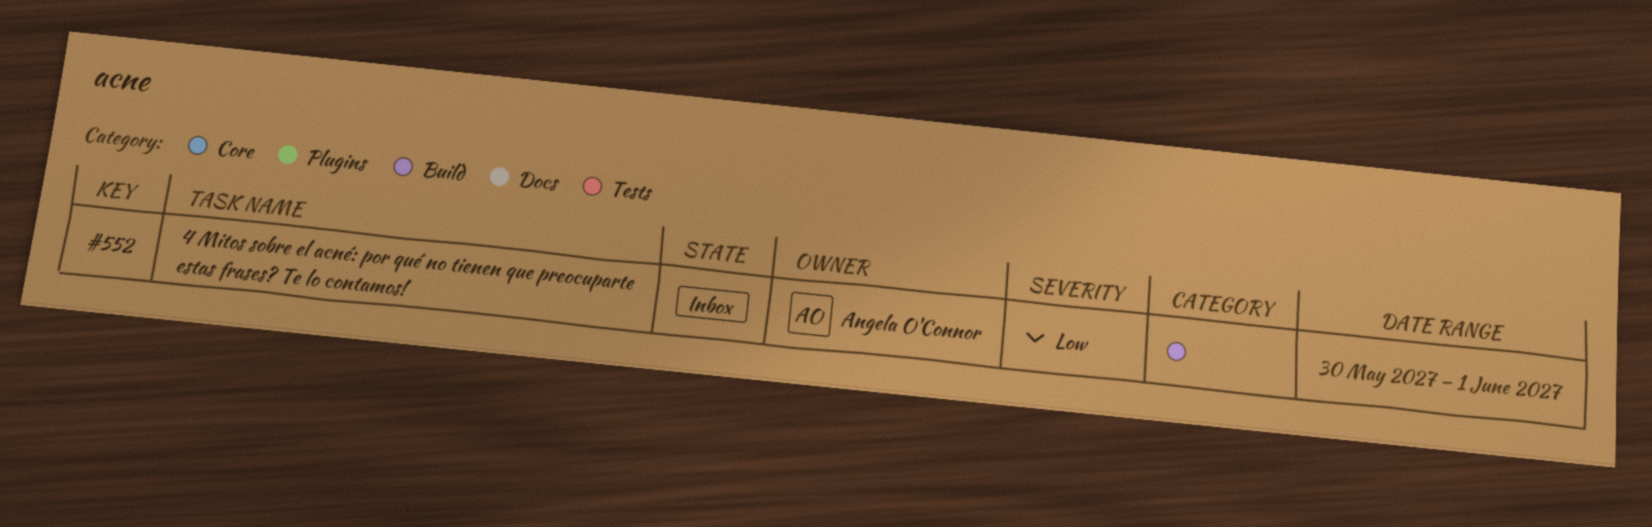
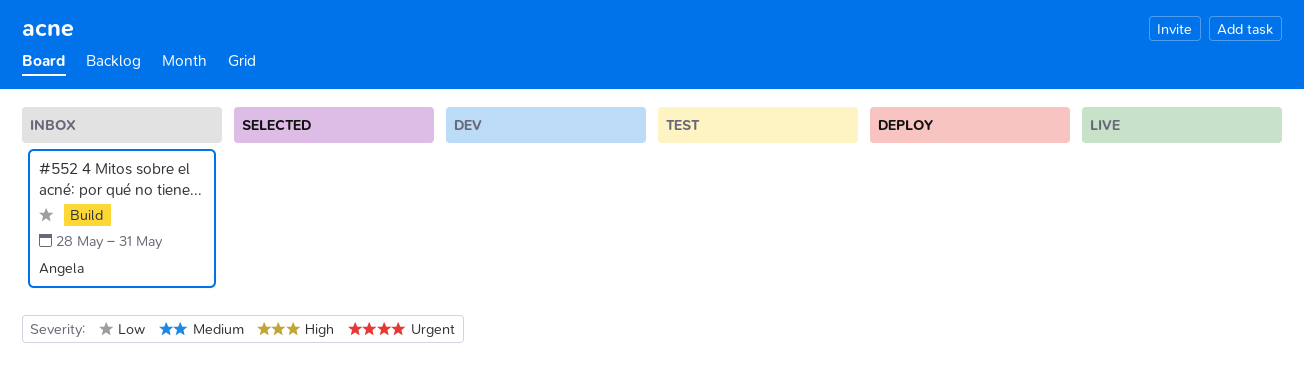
#552, start: May 30 -> May 28
#552, due: Jun 1 -> May 31

